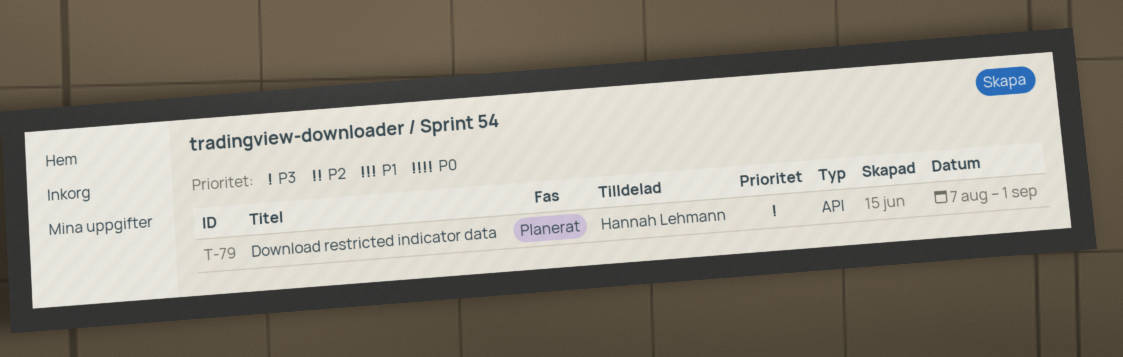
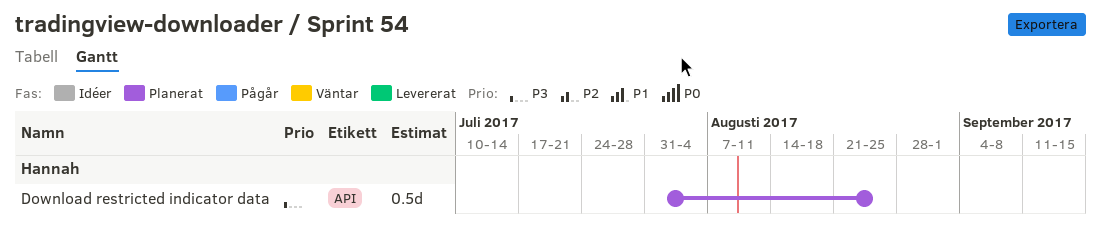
Download restricted indicator data, start: Aug 7 -> Jul 31
Download restricted indicator data, due: Sep 1 -> Aug 25

